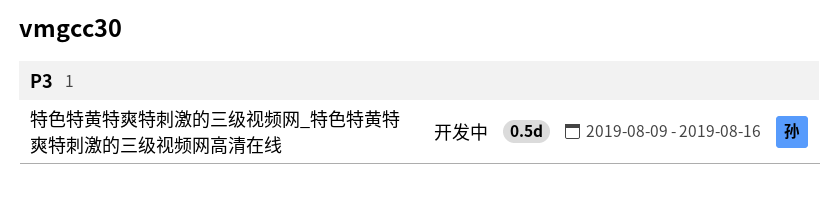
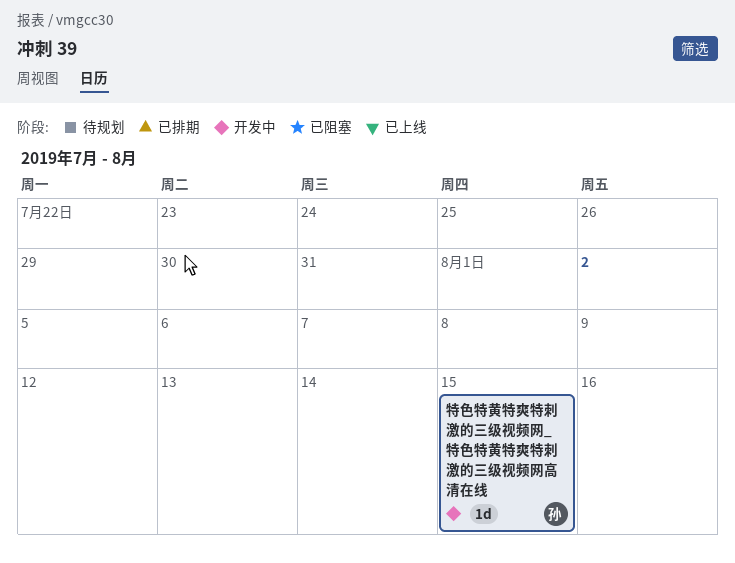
特色特黄特爽特刺激的三级视频网_特色特黄特爽特刺激的三级视频网高清在线, estimate: 0.5d -> 1d
特色特黄特爽特刺激的三级视频网_特色特黄特爽特刺激的三级视频网高清在线, due: Aug 16 -> Aug 15

